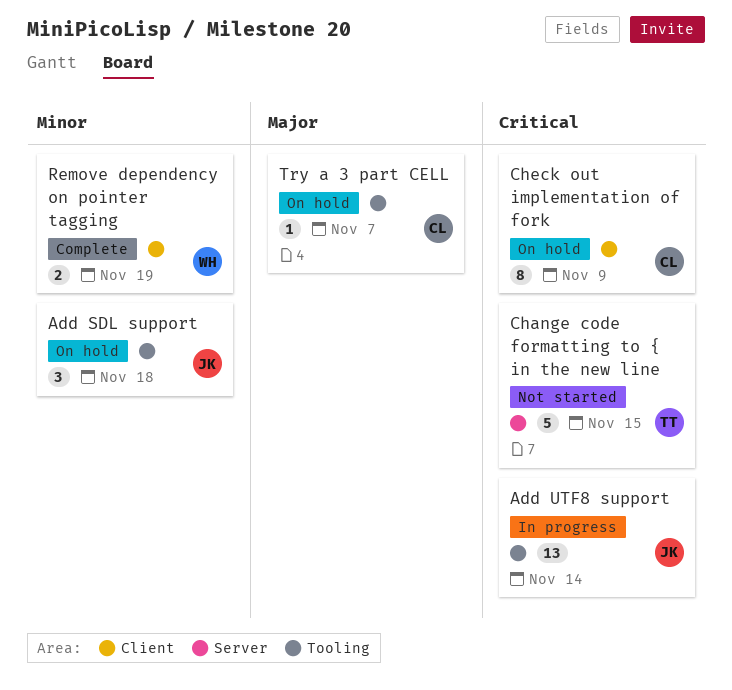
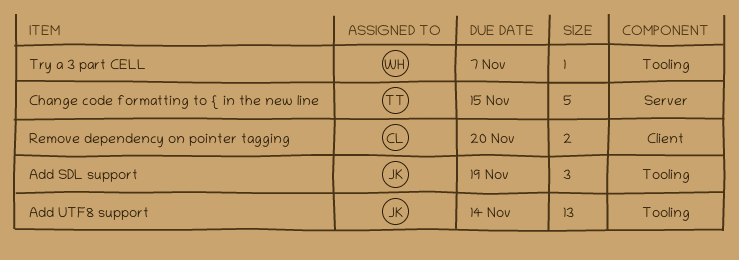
Add SDL support, due: Nov 18 -> Nov 19
Check out implementation of fork: present -> none
Remove dependency on pointer tagging, owner: WH -> CL
Remove dependency on pointer tagging, due: Nov 19 -> Nov 20
Try a 3 part CELL, owner: CL -> WH

